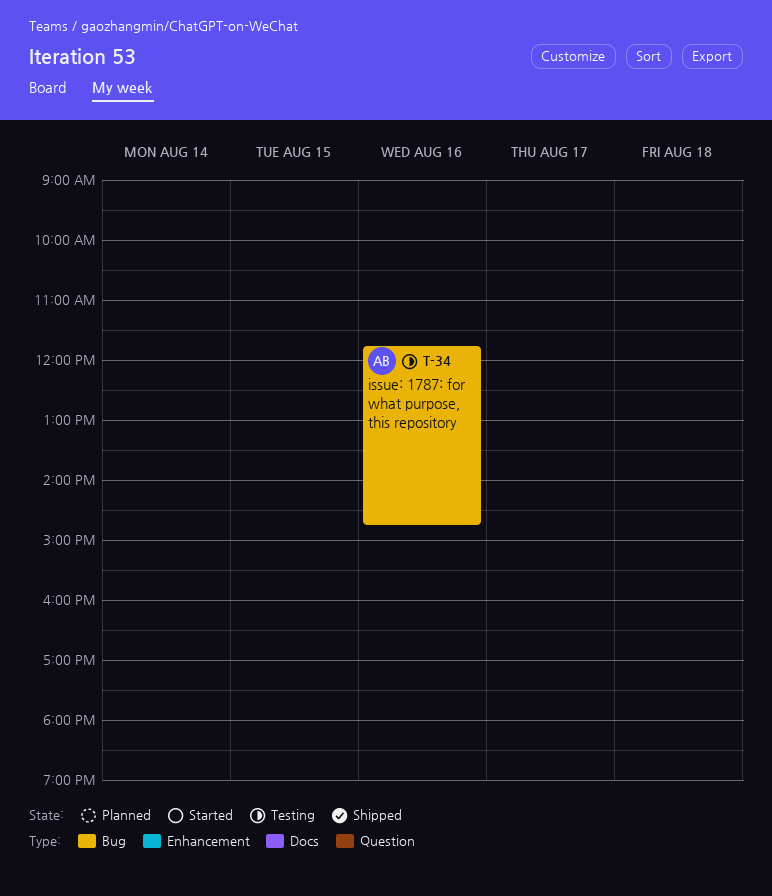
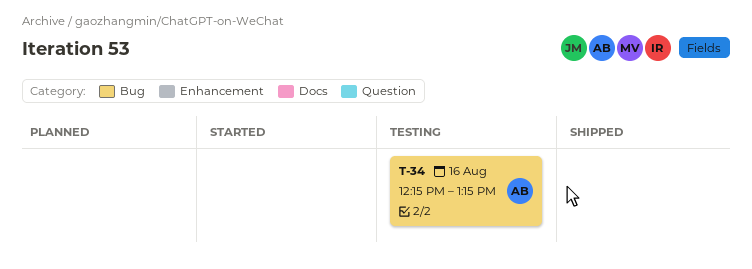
T-34, begins: 11:45 -> 12:15
T-34, ends: 14:45 -> 13:15

